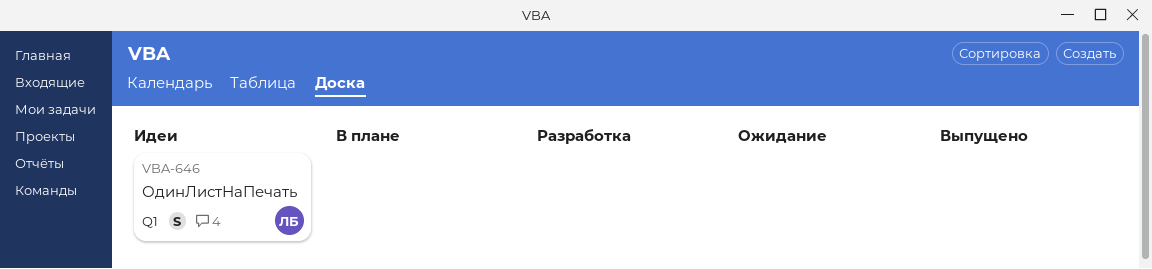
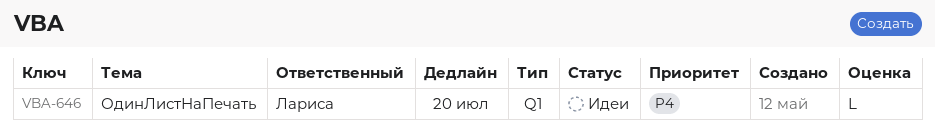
VBA-646, estimate: S -> L

